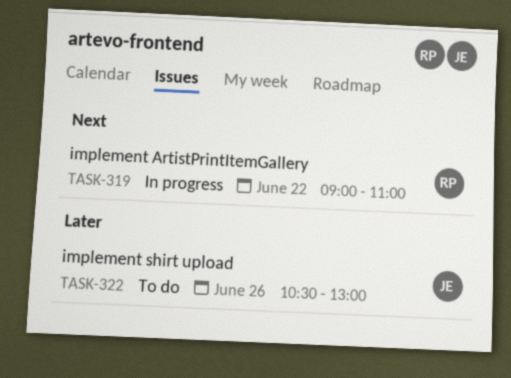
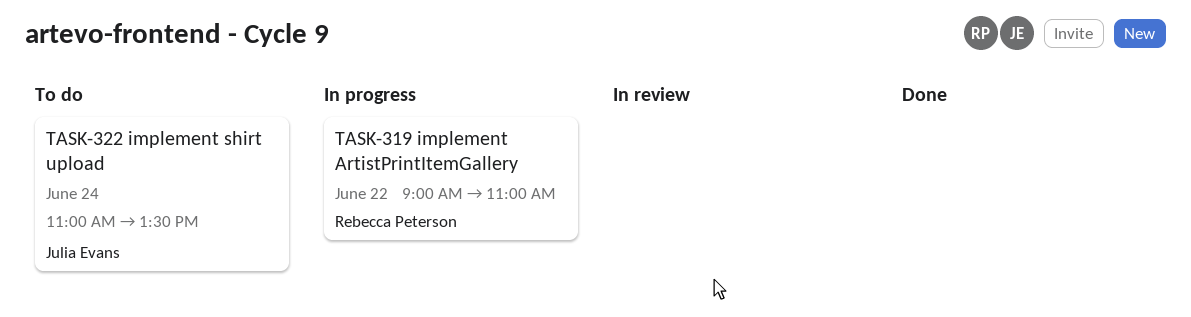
TASK-322, day: Jun 26 -> Jun 24
TASK-322, begins: 10:30 -> 11:00
TASK-322, ends: 13:00 -> 13:30

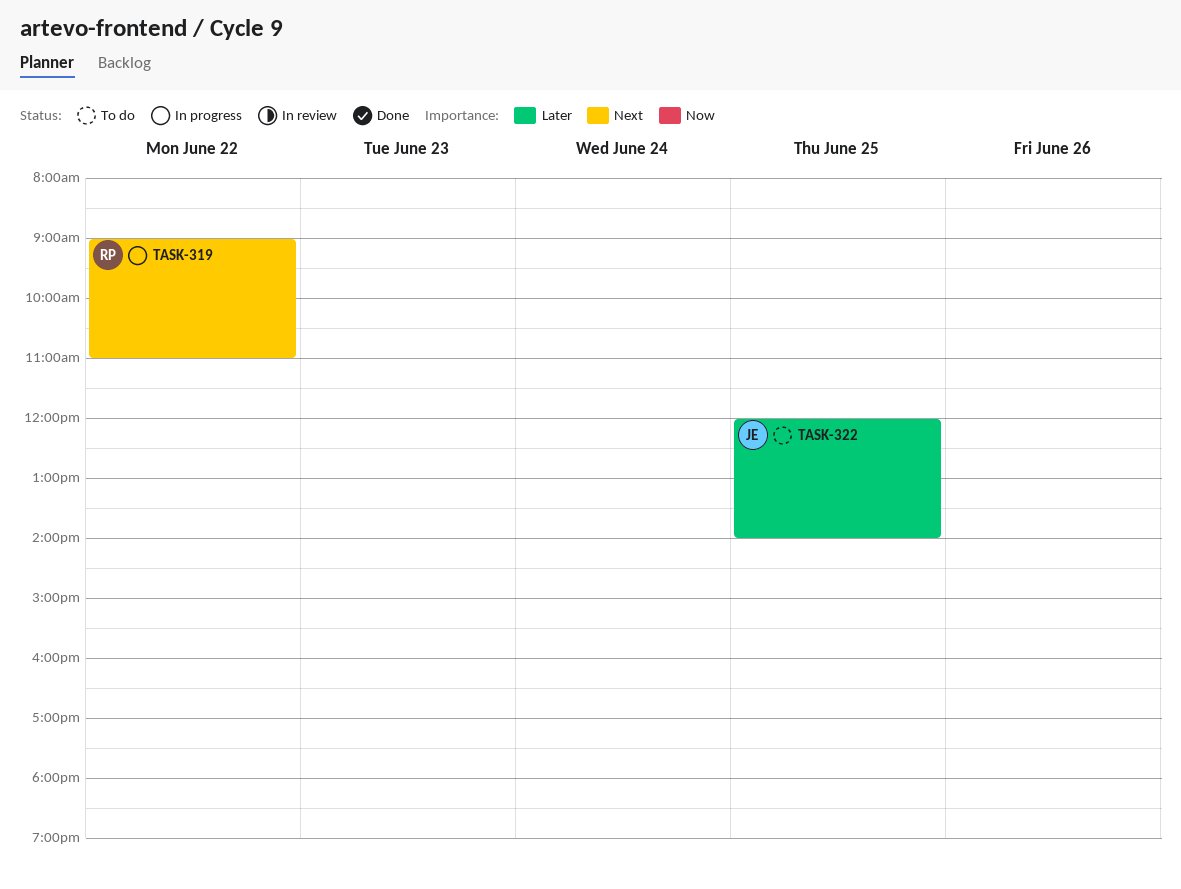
TASK-322, day: Jun 24 -> Jun 25
TASK-322, begins: 11:00 -> 12:00
TASK-322, ends: 13:30 -> 14:00

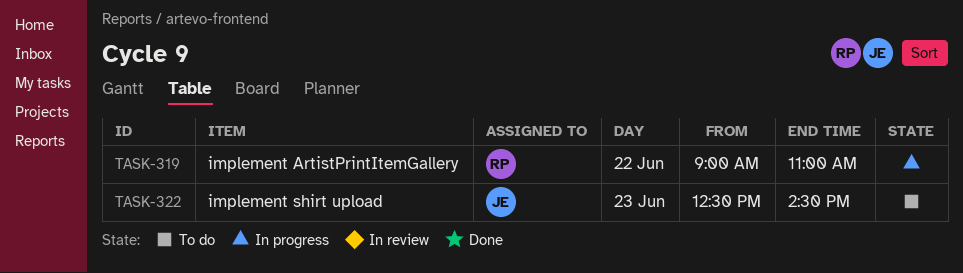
TASK-322, day: Jun 25 -> Jun 23
TASK-322, begins: 12:00 -> 12:30
TASK-322, ends: 14:00 -> 14:30

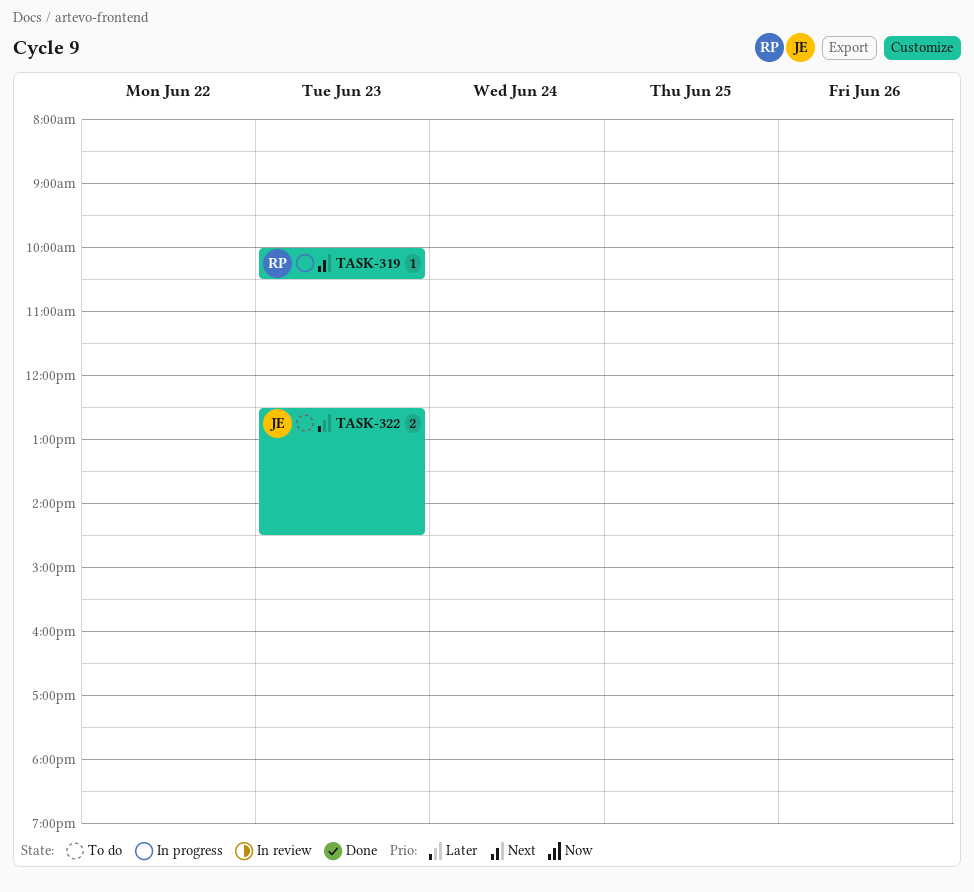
TASK-319, day: Jun 22 -> Jun 23
TASK-319, begins: 09:00 -> 10:00
TASK-319, ends: 11:00 -> 10:30

